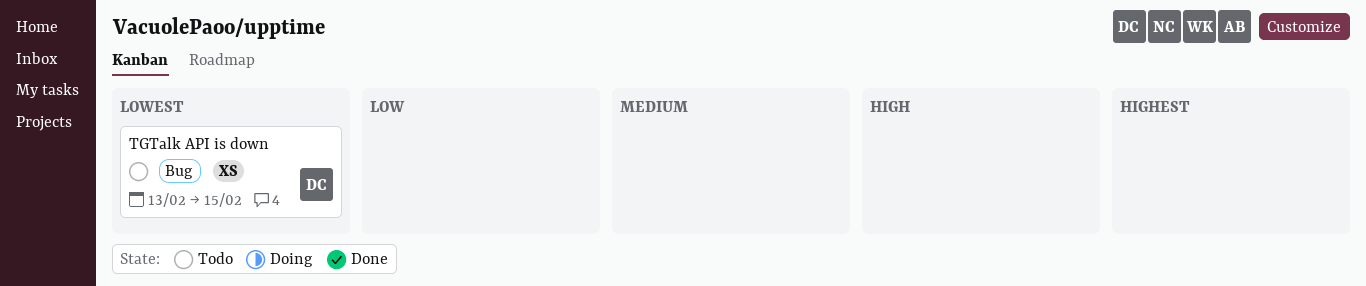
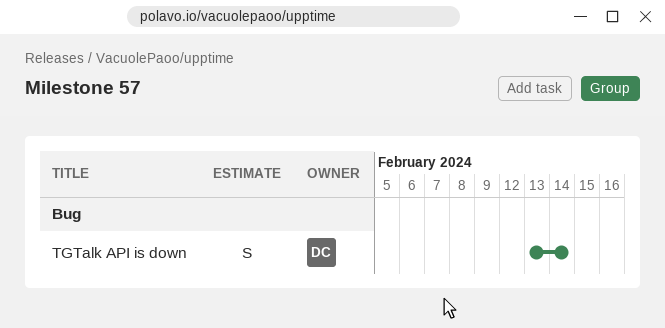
TGTalk API is down, estimate: XS -> S
TGTalk API is down, due: Feb 15 -> Feb 14

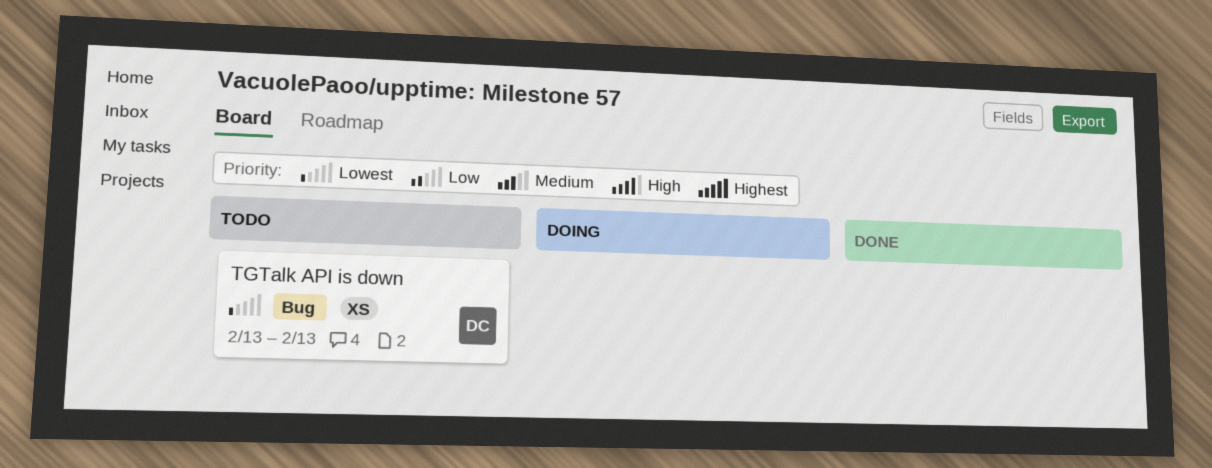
TGTalk API is down, estimate: S -> XS
TGTalk API is down, due: Feb 14 -> Feb 13

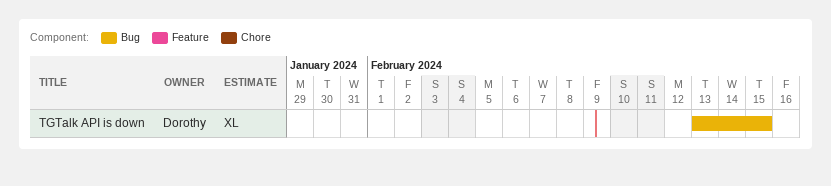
TGTalk API is down, estimate: XS -> XL
TGTalk API is down, due: Feb 13 -> Feb 15

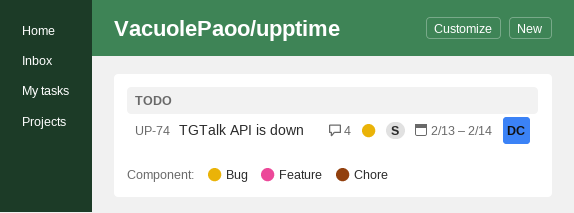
TGTalk API is down, estimate: XL -> S
TGTalk API is down, due: Feb 15 -> Feb 14

